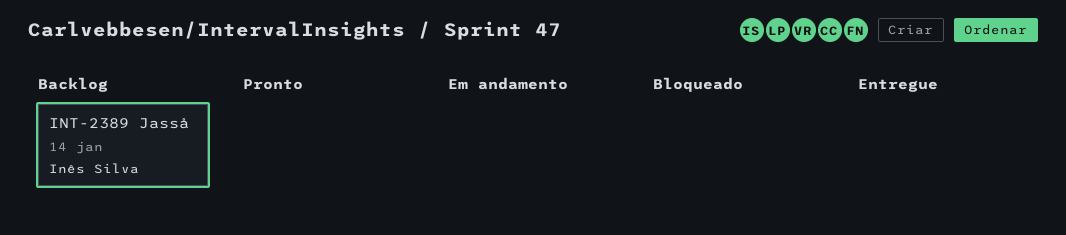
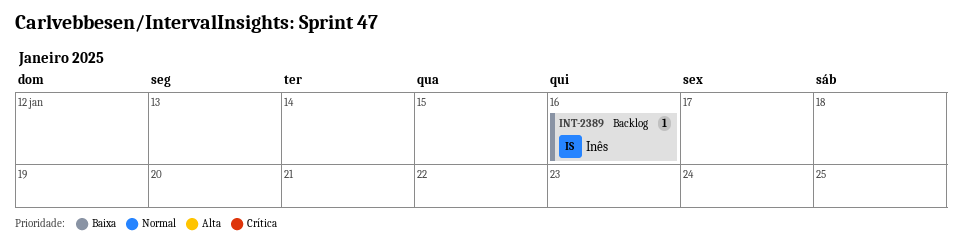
INT-2389, due: Jan 14 -> Jan 16

